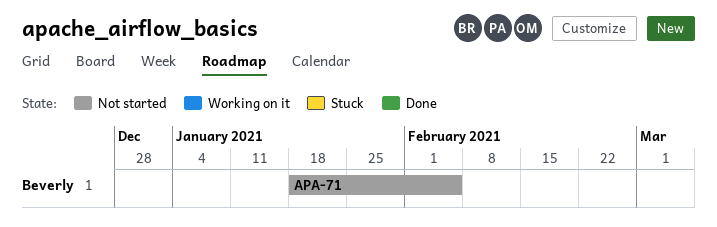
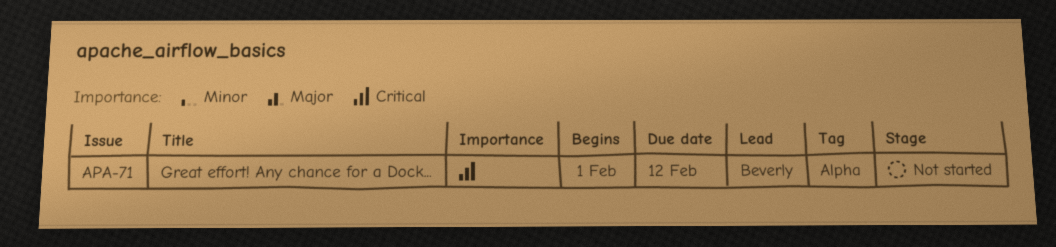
APA-71, start: Jan 18 -> Feb 1
APA-71, due: Feb 5 -> Feb 12

